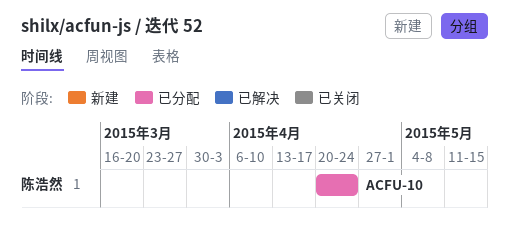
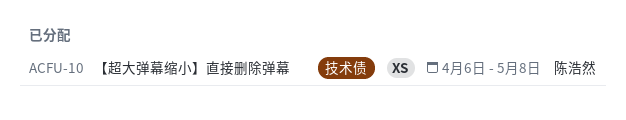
ACFU-10, start: Apr 20 -> Apr 6
ACFU-10, due: Apr 24 -> May 8

